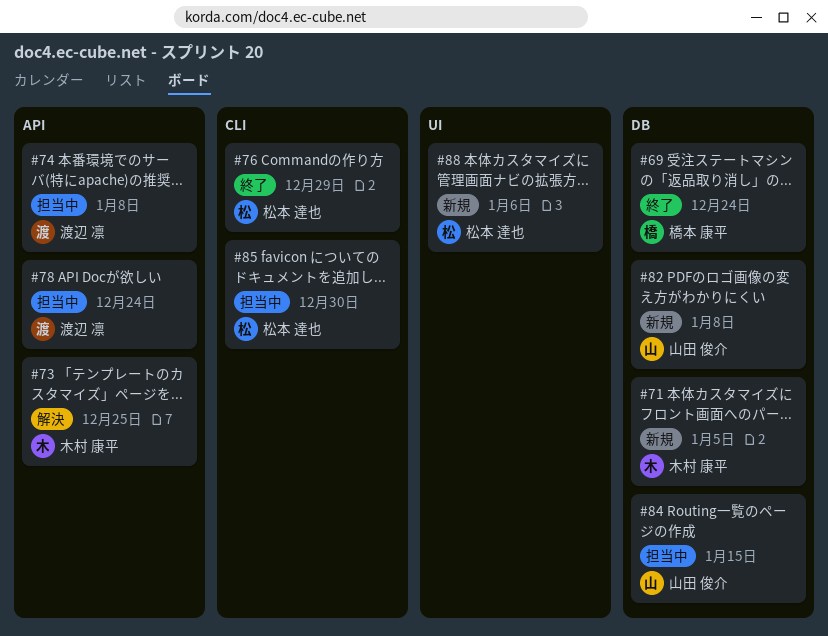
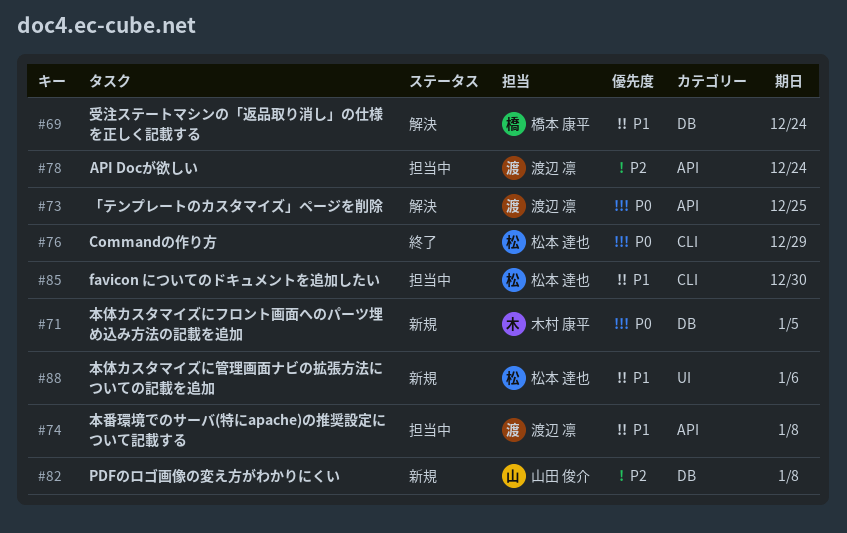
#69, status: 終了 -> 解決
#73, owner: 木村 康平 -> 渡辺 凛
#84: present -> none

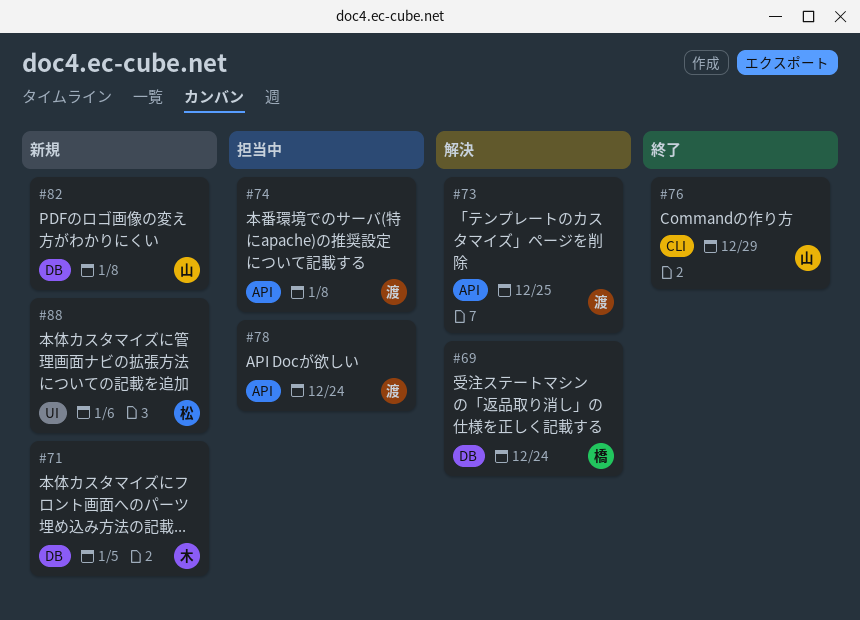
#76, owner: 松本 達也 -> 山田 俊介
#85: present -> none

